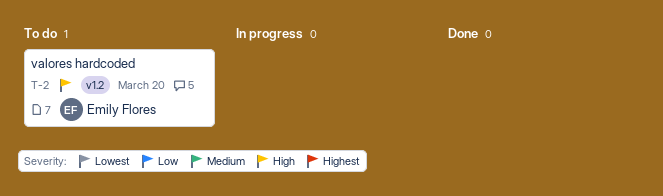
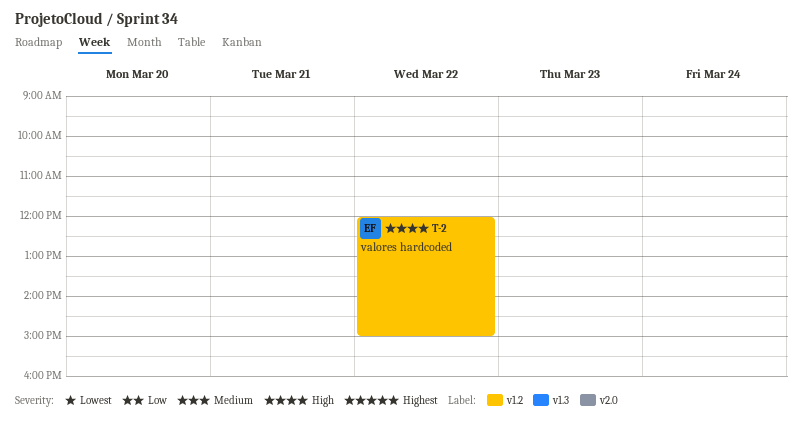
T-2, day: Mar 20 -> Mar 22

